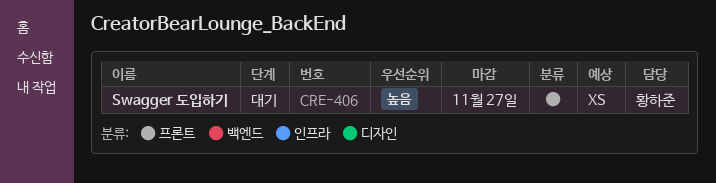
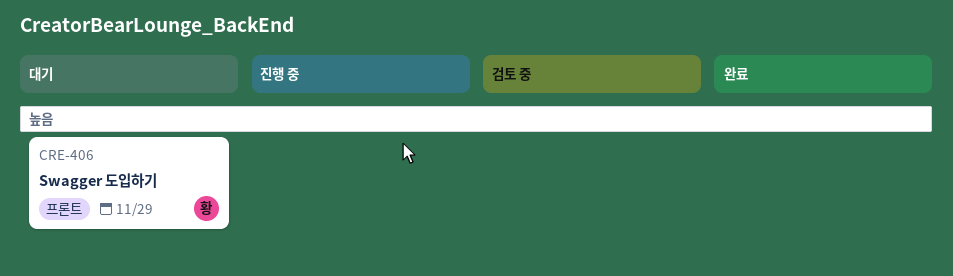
CRE-406, due: Nov 27 -> Nov 29

